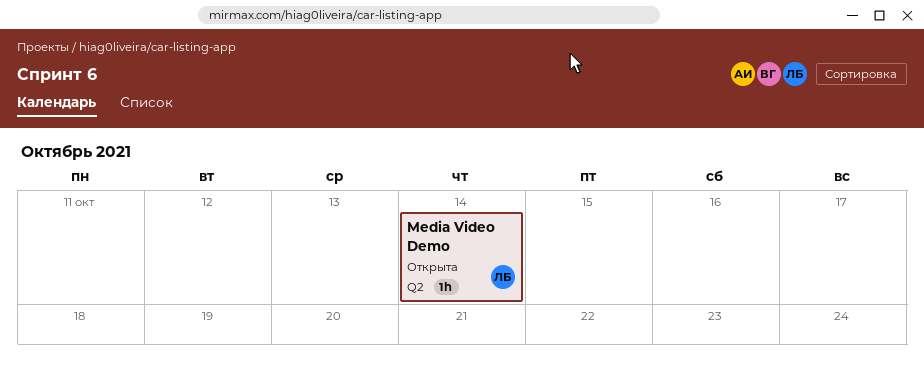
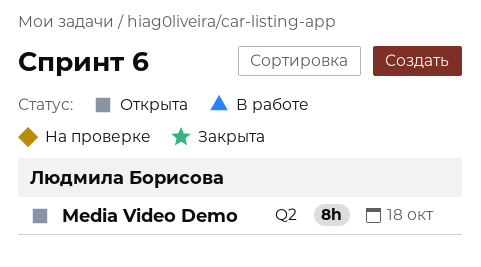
Media Video Demo, estimate: 1h -> 8h
Media Video Demo, due: Oct 14 -> Oct 18

